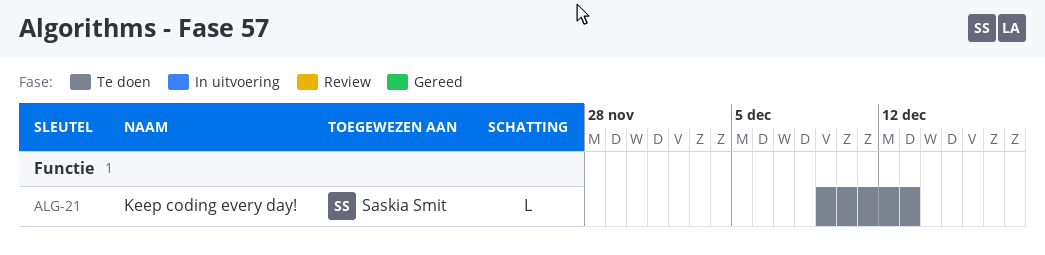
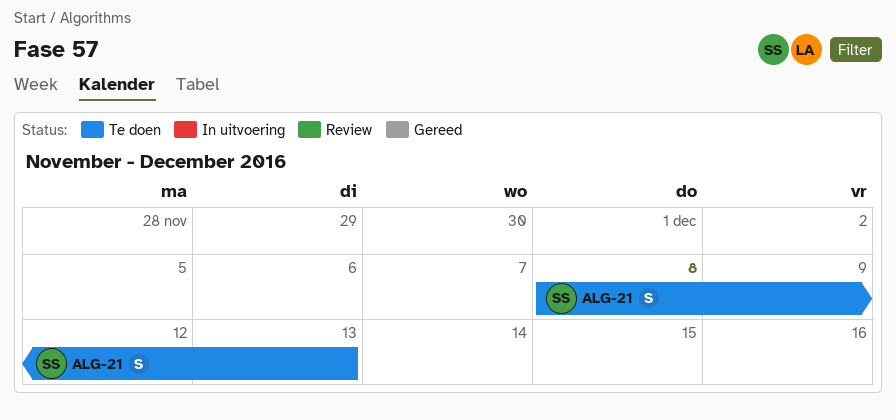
ALG-21, estimate: L -> S
ALG-21, start: Dec 9 -> Dec 8

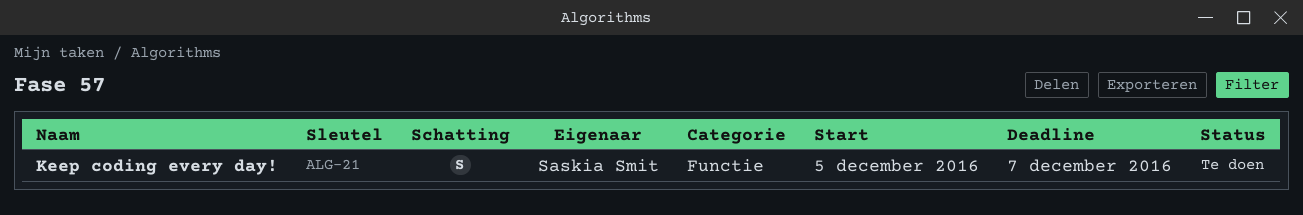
ALG-21, start: Dec 8 -> Dec 5
ALG-21, due: Dec 13 -> Dec 7

